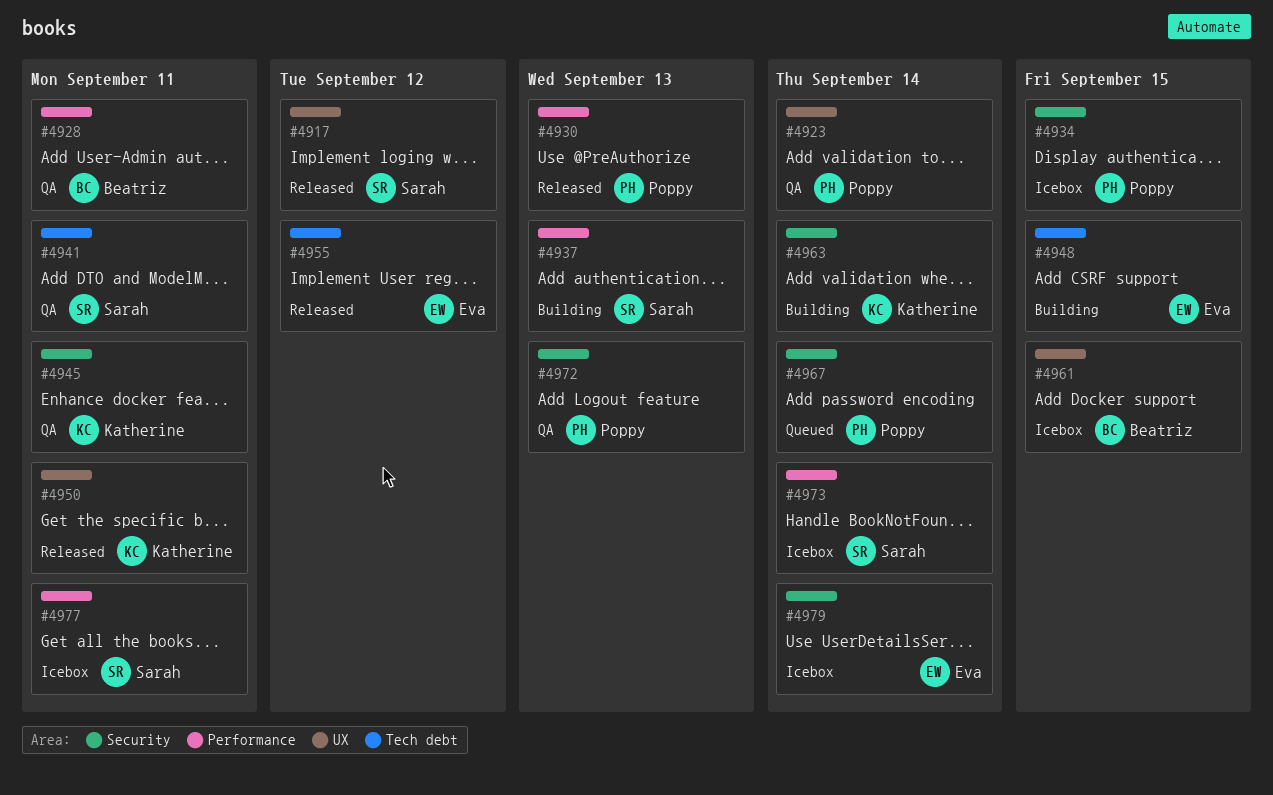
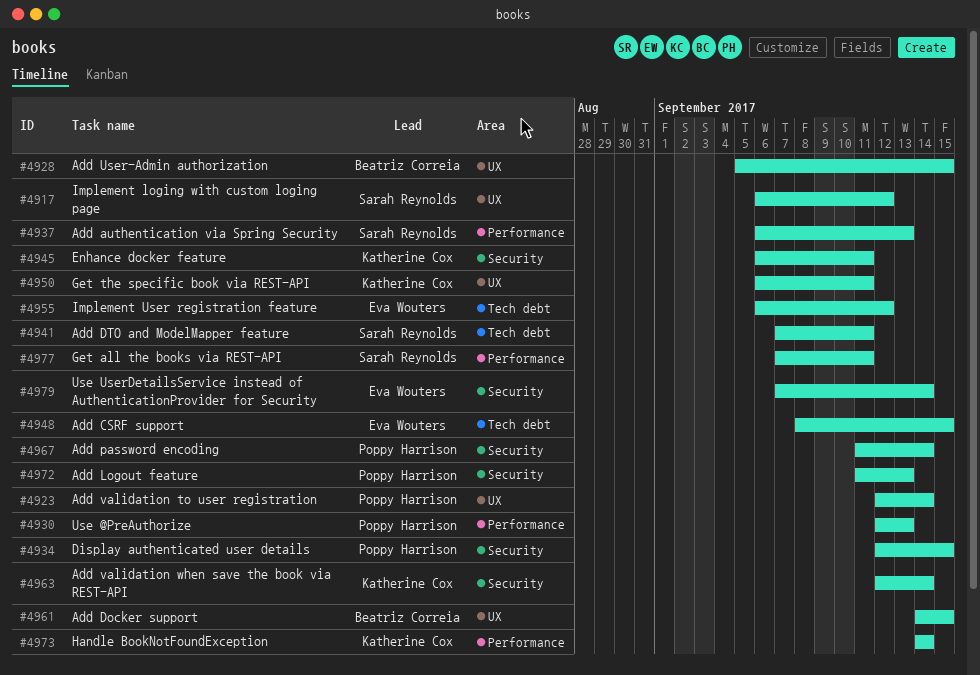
#4928, label: Performance -> UX
#4928, due: Sep 11 -> Sep 15
#4973, owner: Sarah Reynolds -> Katherine Cox

